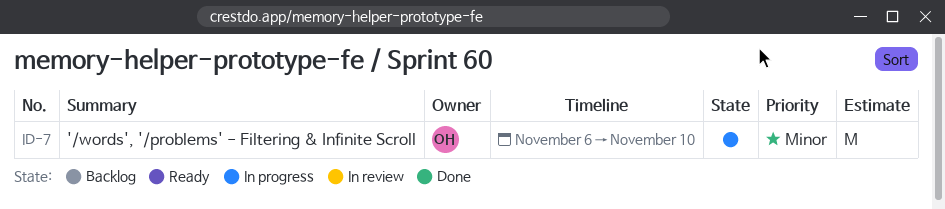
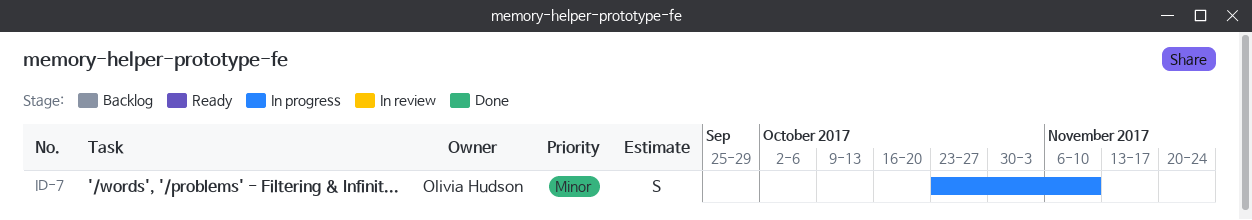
ID-7, estimate: M -> S
ID-7, start: Nov 6 -> Oct 23

